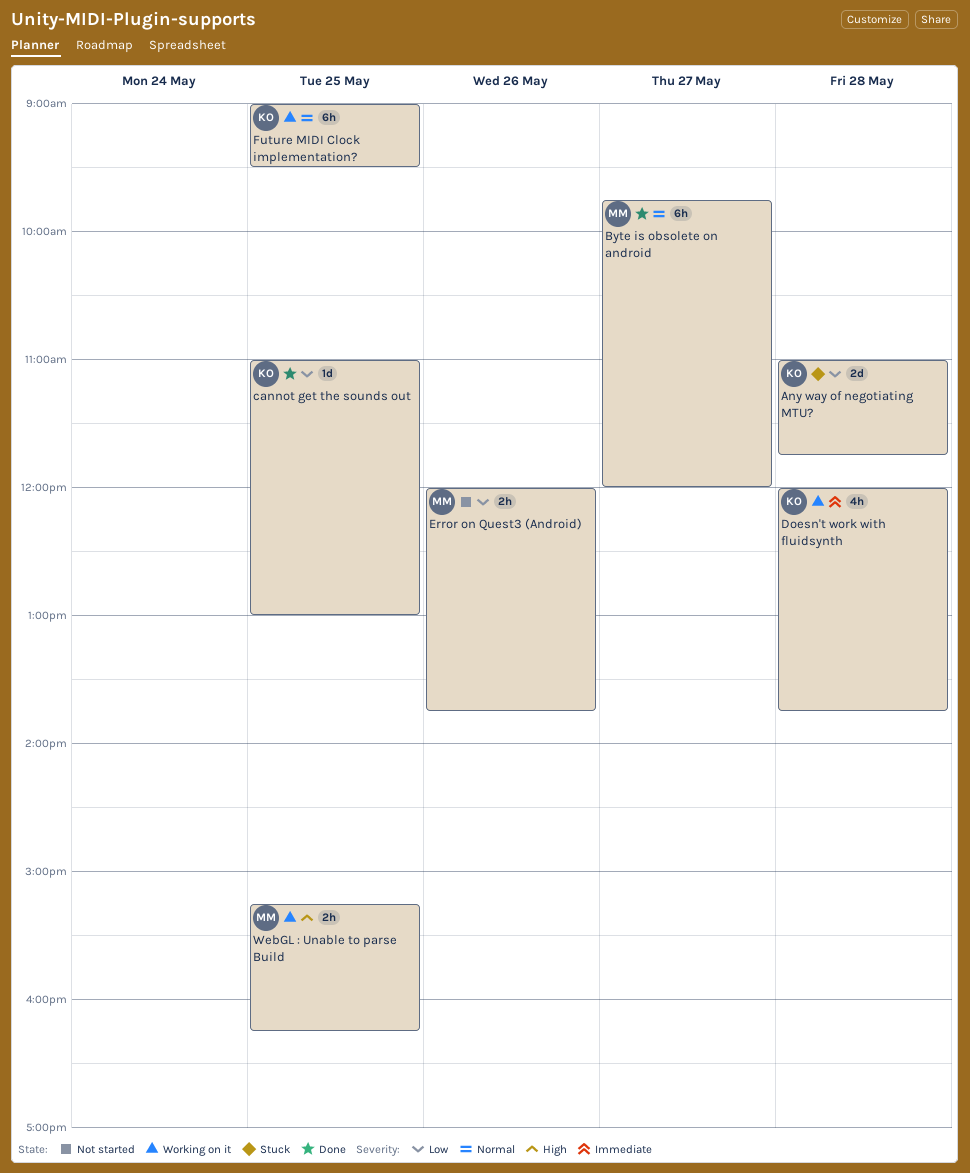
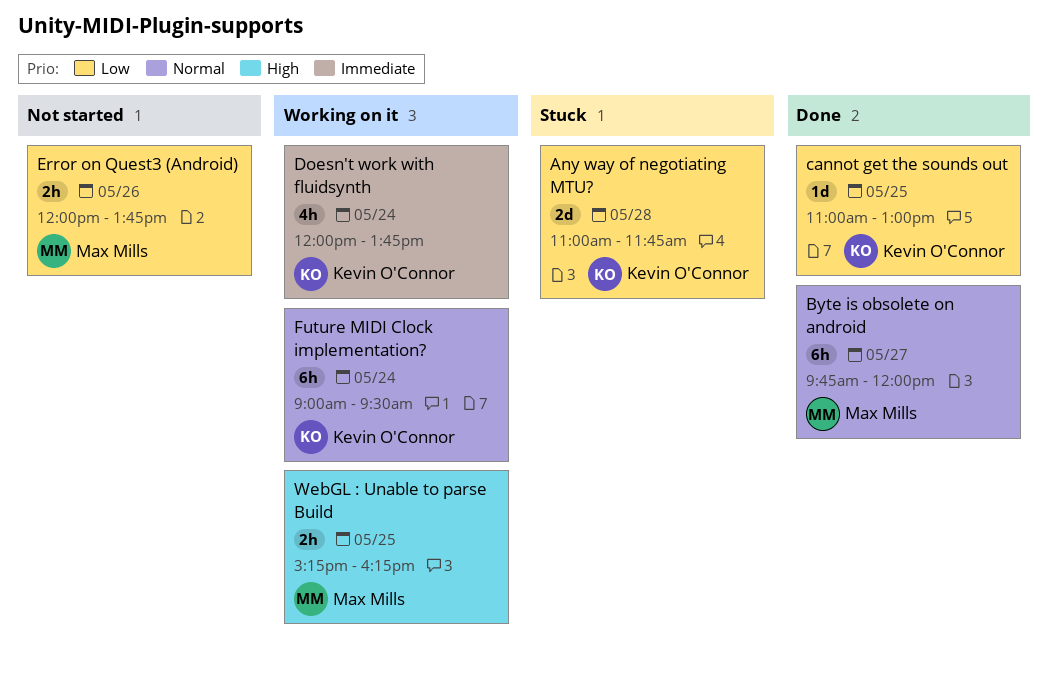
Doesn't work with fluidsynth, day: May 28 -> May 24
Future MIDI Clock implementation?, day: May 25 -> May 24

